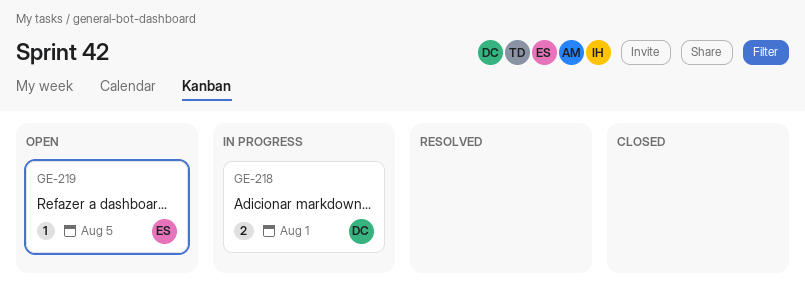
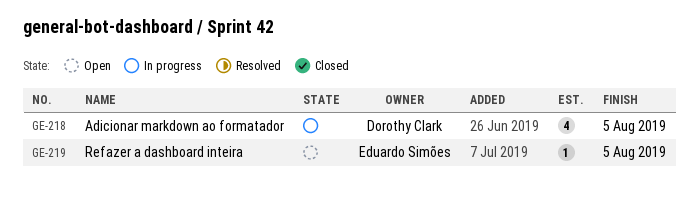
GE-218, estimate: 2 -> 4
GE-218, due: Aug 1 -> Aug 5

